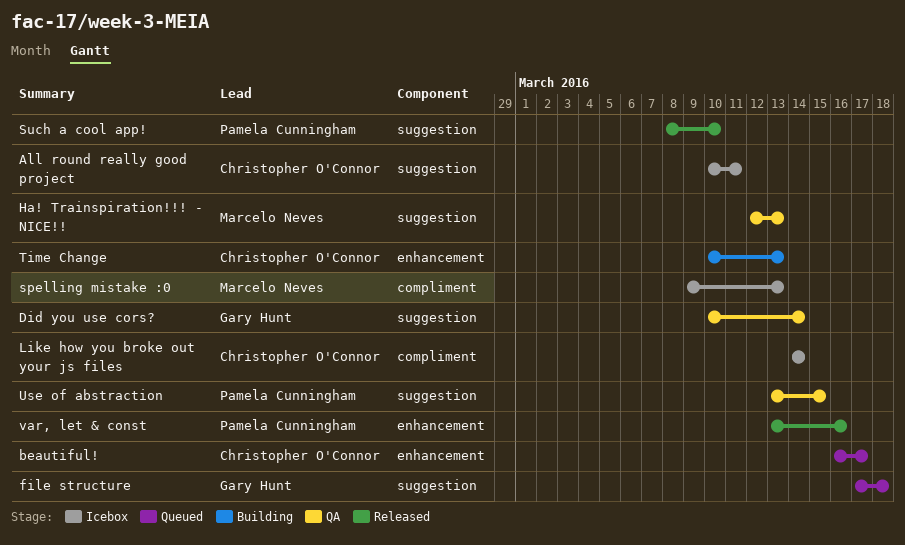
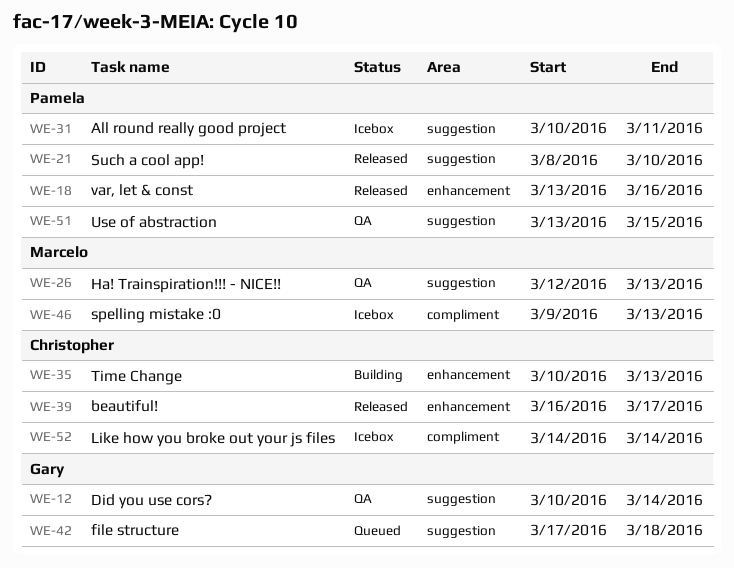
All round really good project, owner: Christopher O'Connor -> Pamela Cunningham
beautiful!, status: Queued -> Released

